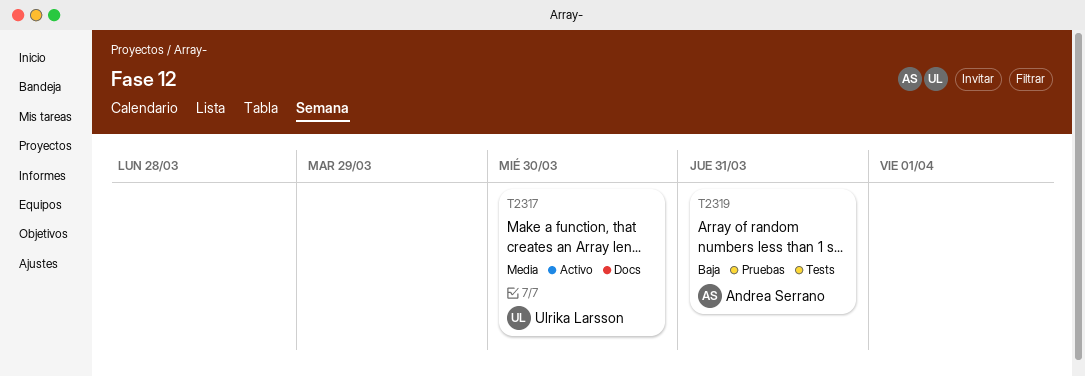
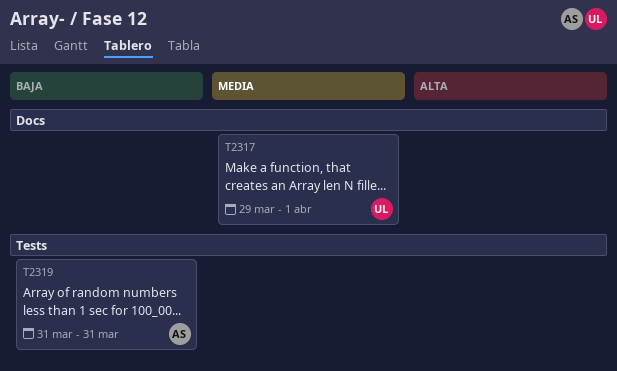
T2317, due: Mar 30 -> Apr 1

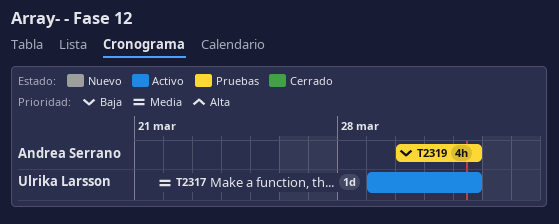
T2319, start: Mar 31 -> Mar 30
T2319, due: Mar 31 -> Apr 1

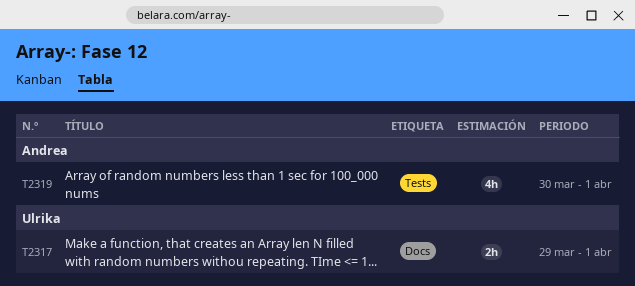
T2317, estimate: 1d -> 2h

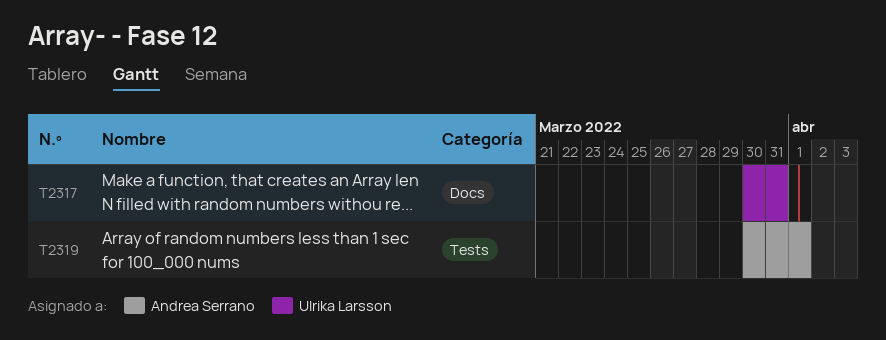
T2317, start: Mar 29 -> Mar 30
T2317, due: Apr 1 -> Mar 31

